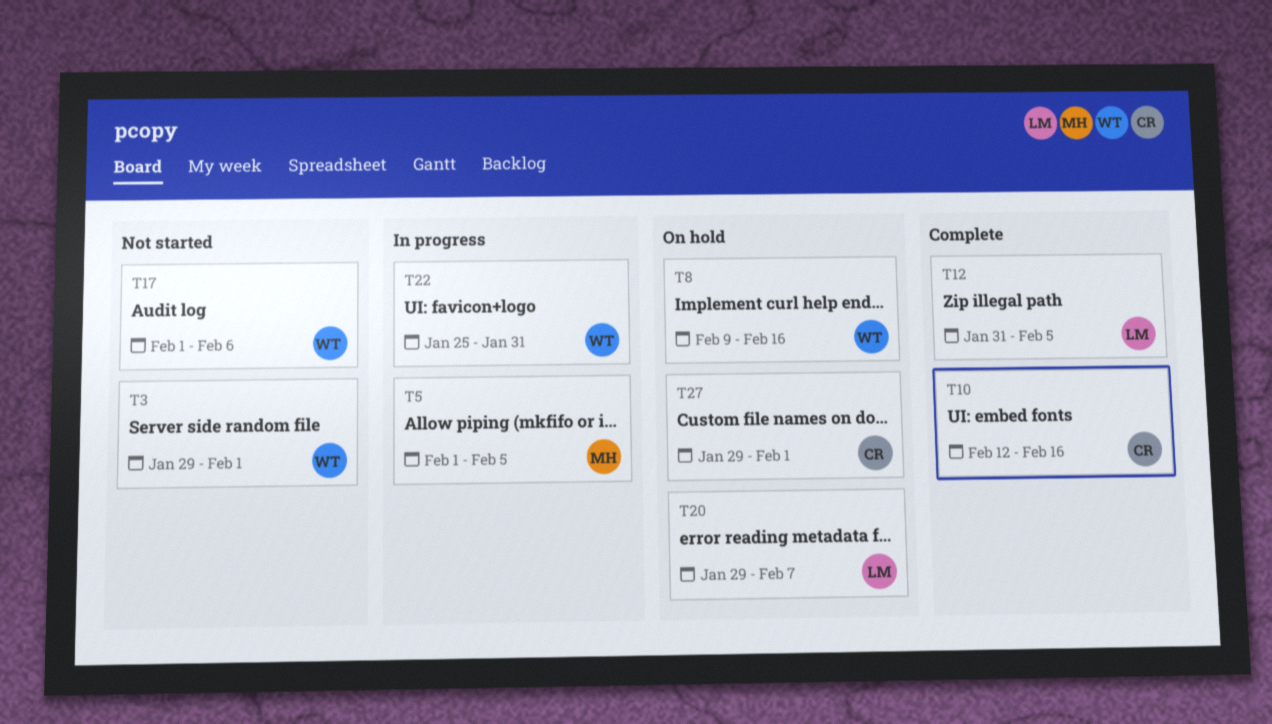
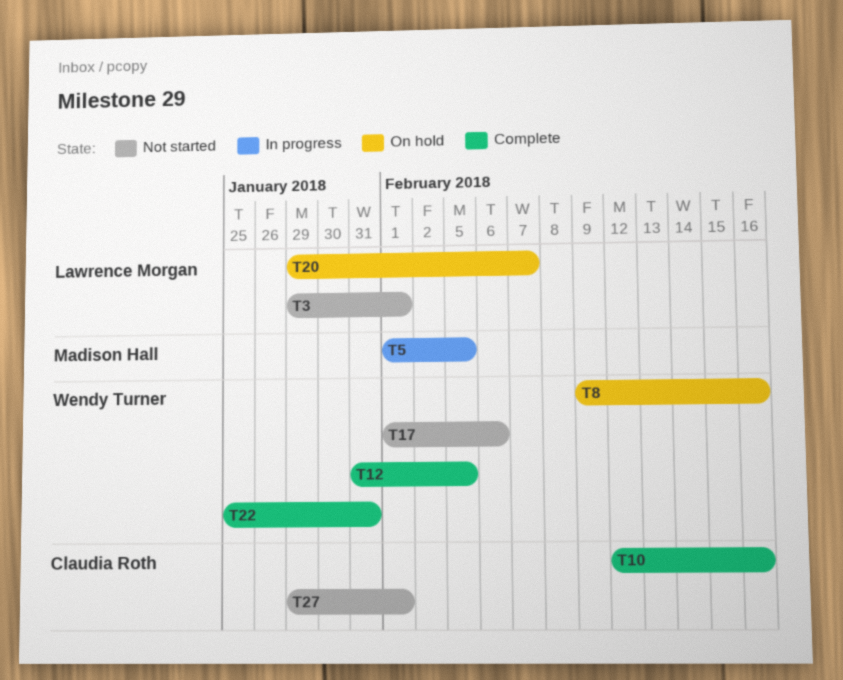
T3, owner: Wendy Turner -> Lawrence Morgan
T12, owner: Lawrence Morgan -> Wendy Turner
T22, status: In progress -> Complete
T27, status: On hold -> Not started

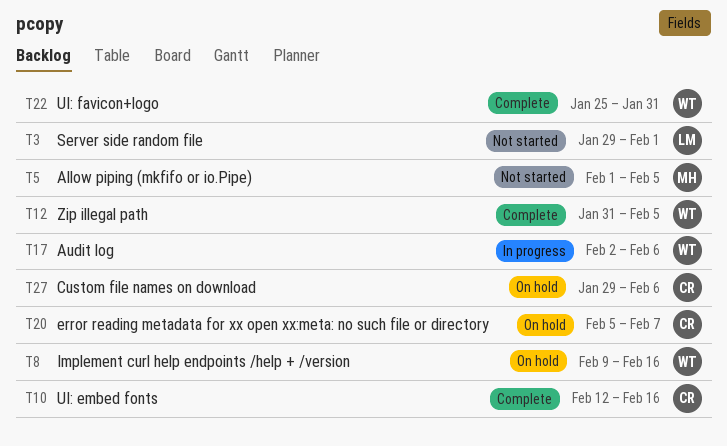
T5, status: In progress -> Not started
T17, status: Not started -> In progress
T17, start: Feb 1 -> Feb 2
T20, owner: Lawrence Morgan -> Claudia Roth
T20, start: Jan 29 -> Feb 5
T27, status: Not started -> On hold
T27, due: Feb 1 -> Feb 6

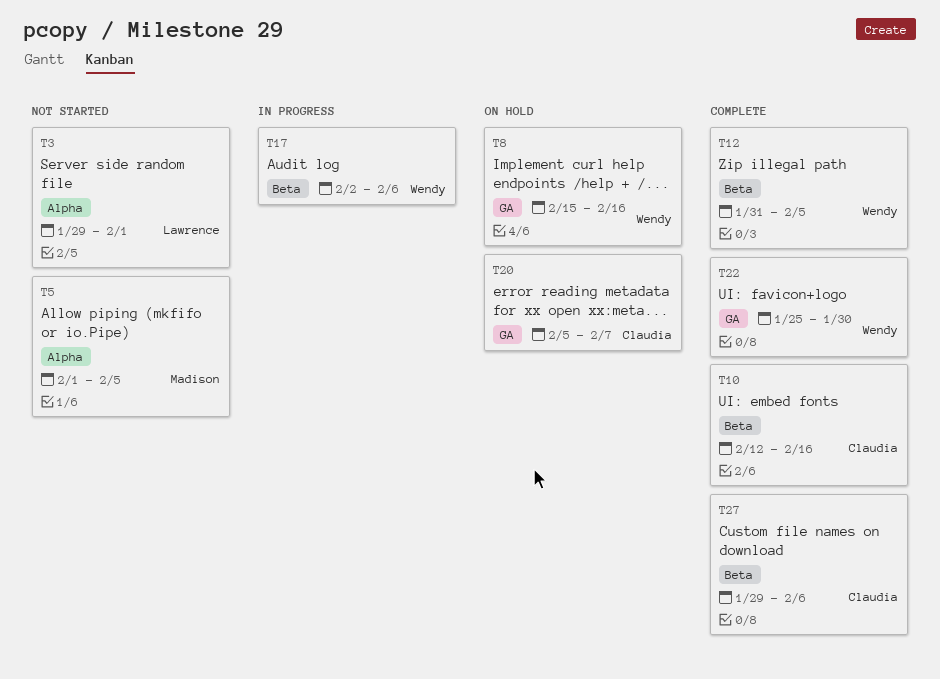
T8, start: Feb 9 -> Feb 15
T22, due: Jan 31 -> Jan 30
T27, status: On hold -> Complete

